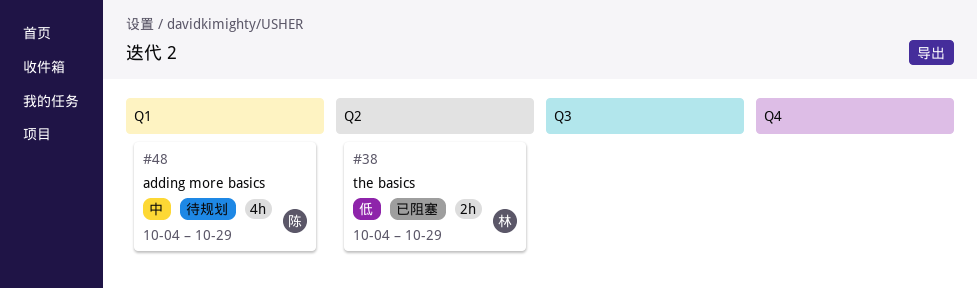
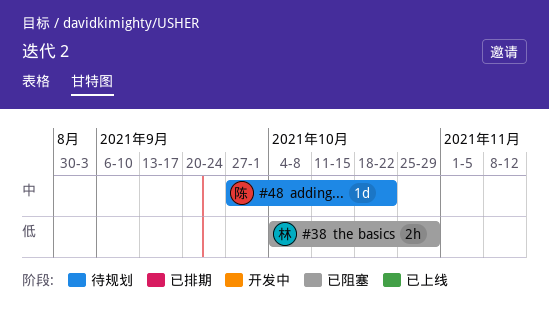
#48, estimate: 4h -> 1d
#48, start: Oct 4 -> Sep 27
#48, due: Oct 29 -> Oct 22

